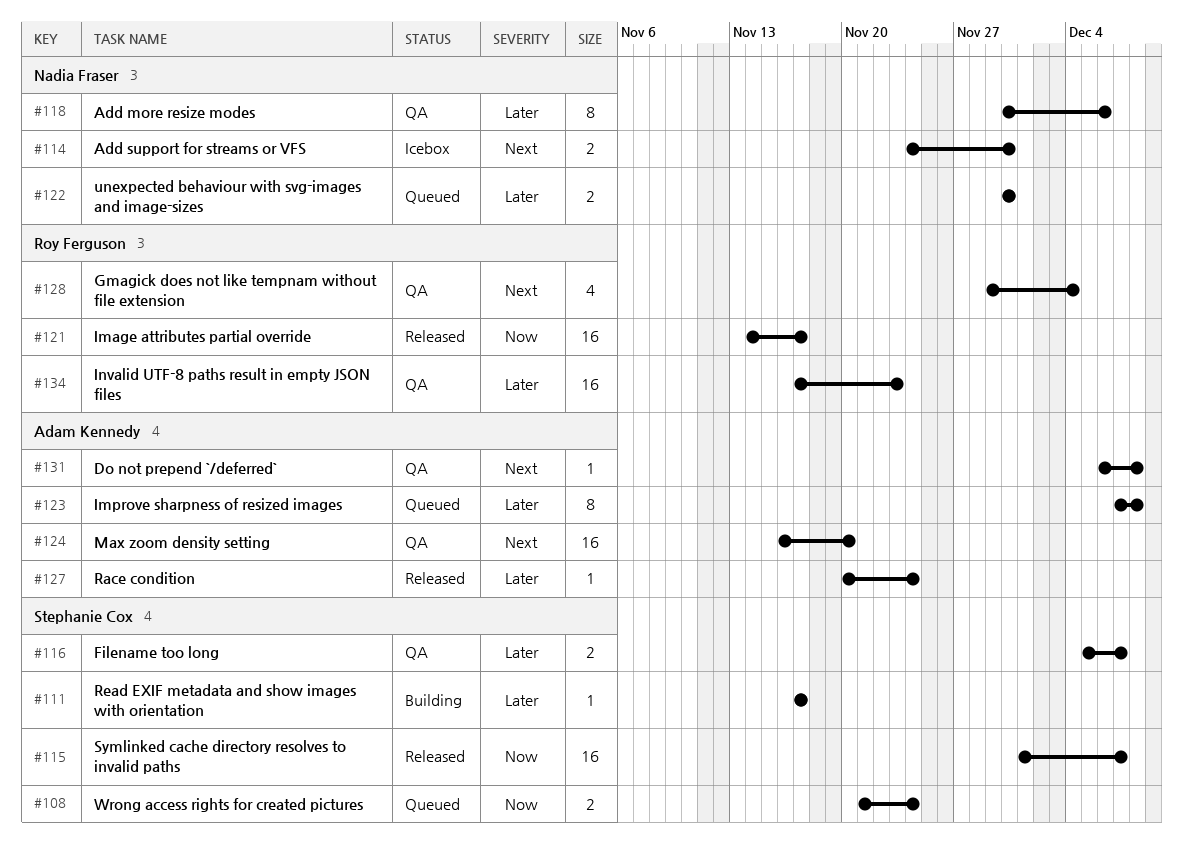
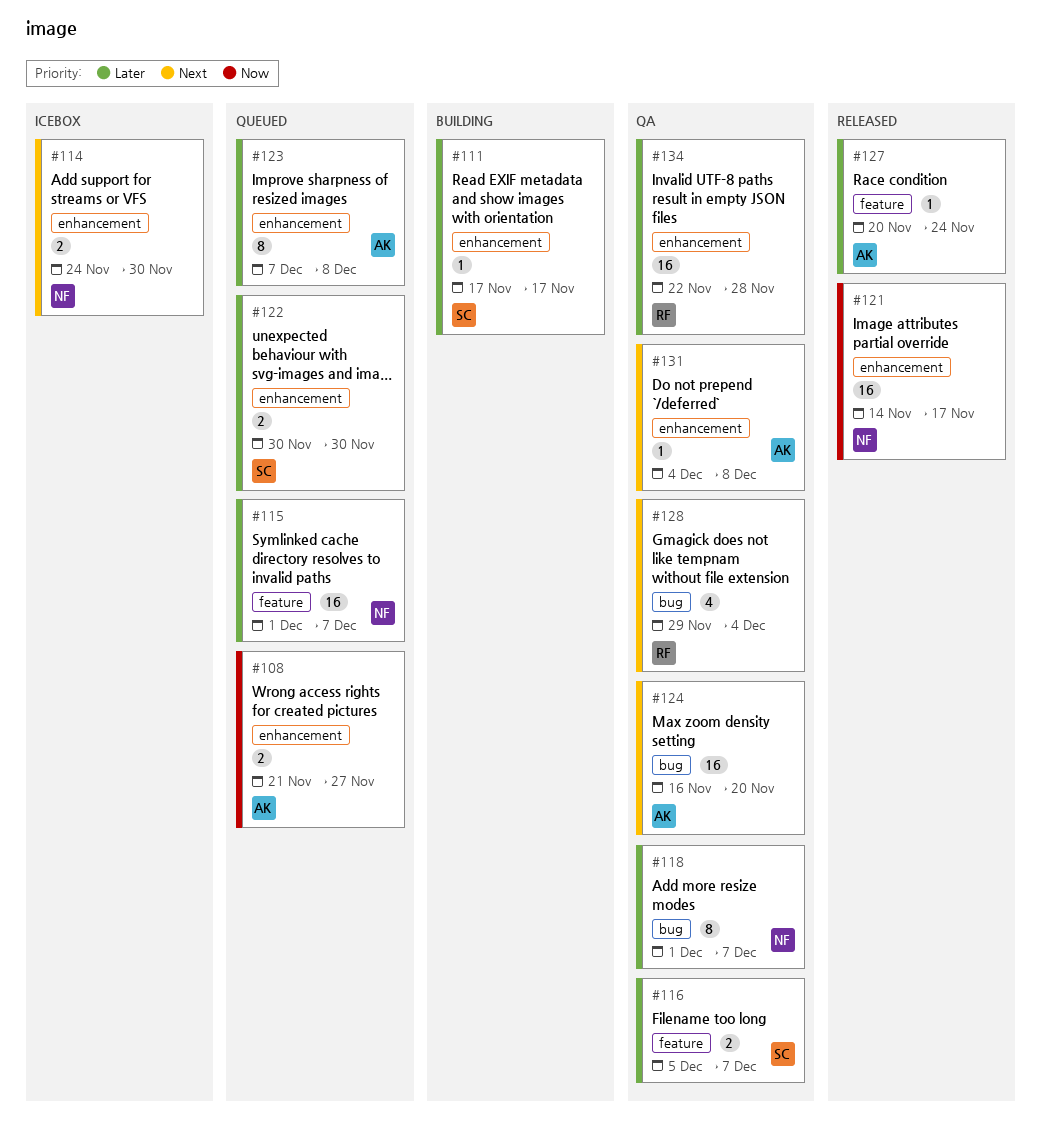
#108, owner: Stephanie Cox -> Adam Kennedy
#108, due: Nov 24 -> Nov 27
#115, status: Released -> Queued
#115, owner: Stephanie Cox -> Nadia Fraser
#115, priority: Now -> Later
#118, start: Nov 30 -> Dec 1
#118, due: Dec 6 -> Dec 7
#121, owner: Roy Ferguson -> Nadia Fraser
#122, owner: Nadia Fraser -> Stephanie Cox
#131, start: Dec 6 -> Dec 4
#134, start: Nov 17 -> Nov 22
#134, due: Nov 23 -> Nov 28

